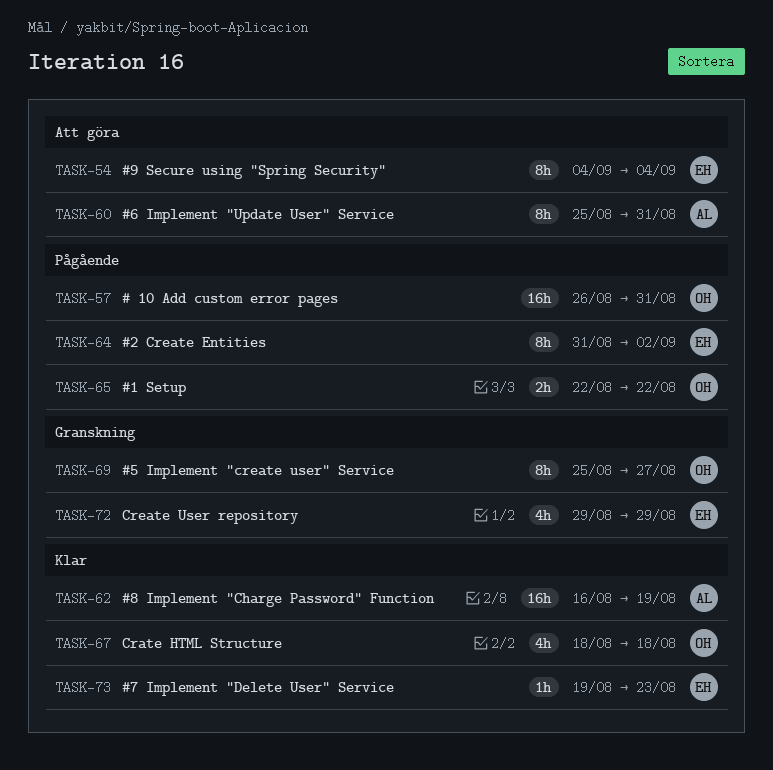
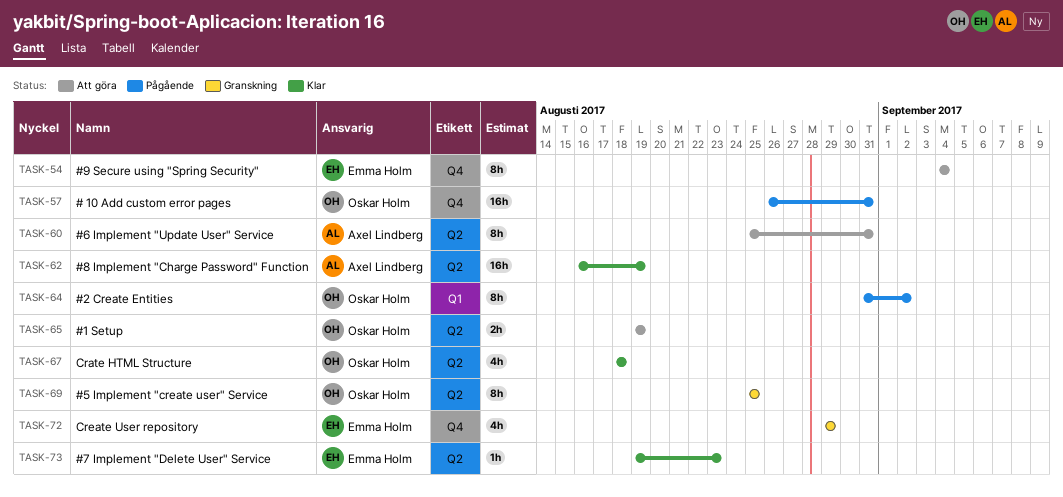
TASK-64, owner: Emma Holm -> Oskar Holm
TASK-65, status: Pågående -> Att göra
TASK-65, start: Aug 22 -> Aug 19
TASK-65, due: Aug 22 -> Aug 19
TASK-69, due: Aug 27 -> Aug 25

